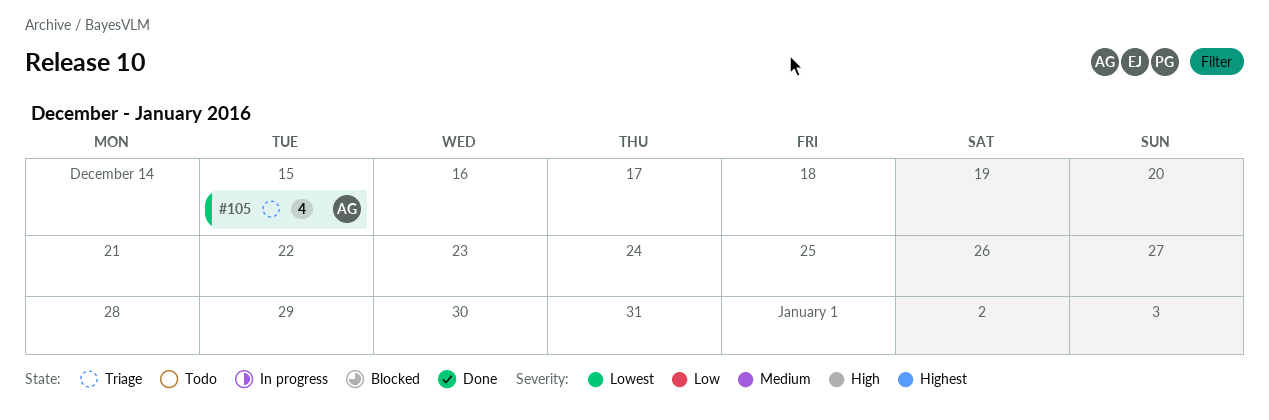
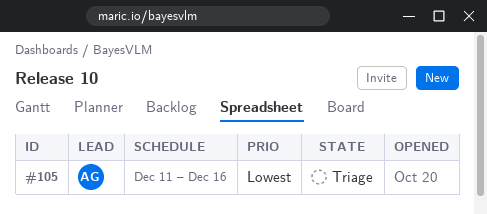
#105, due: Dec 15 -> Dec 16

